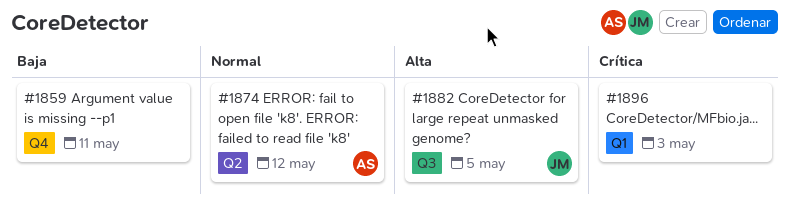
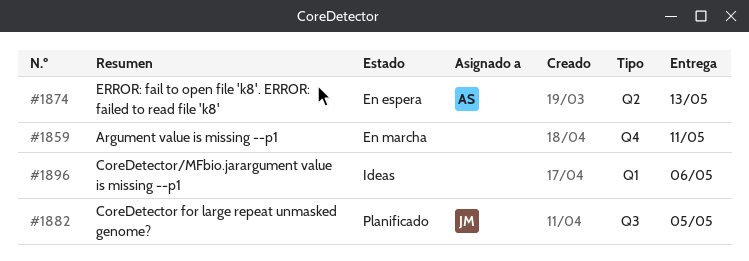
#1874, due: May 12 -> May 13
#1896, due: May 3 -> May 6

